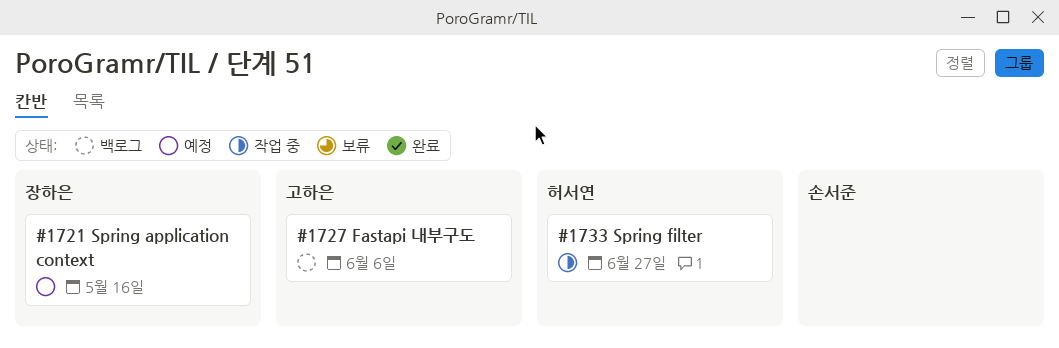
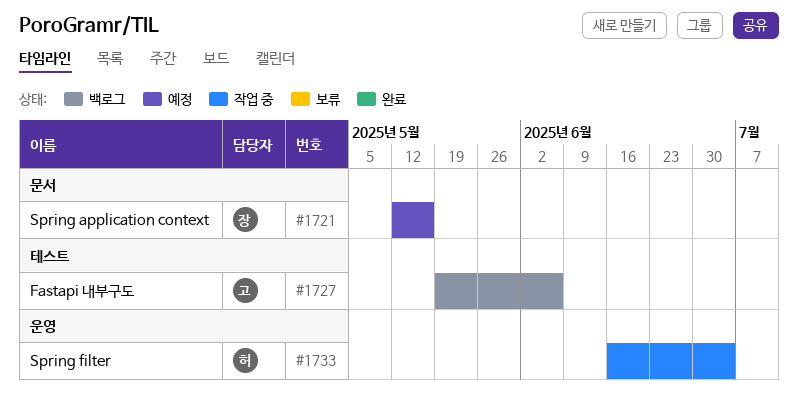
#1733, due: Jun 27 -> Jul 4

